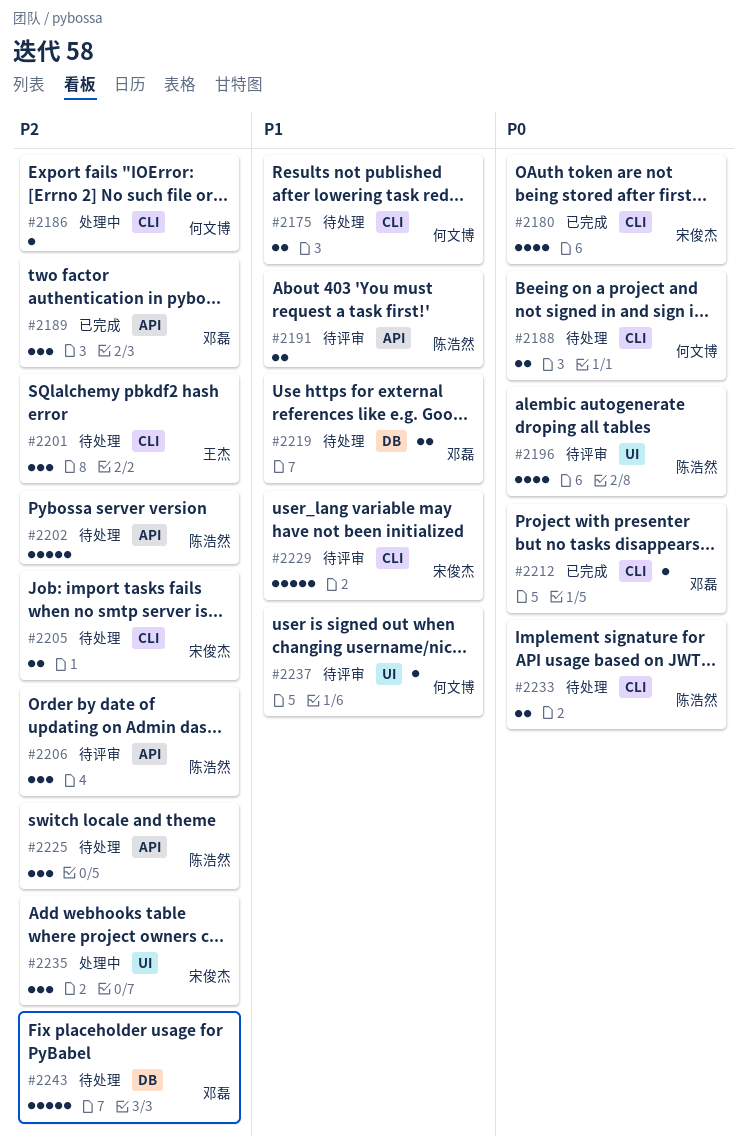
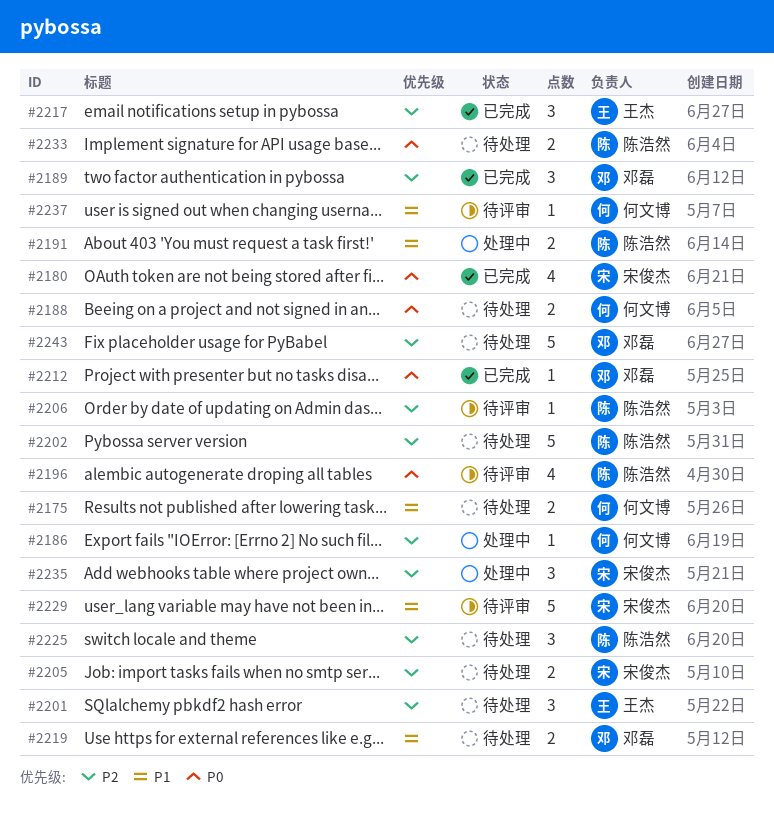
#2191, status: 待评审 -> 处理中
#2206, estimate: 3 -> 1
#2217: none -> present

